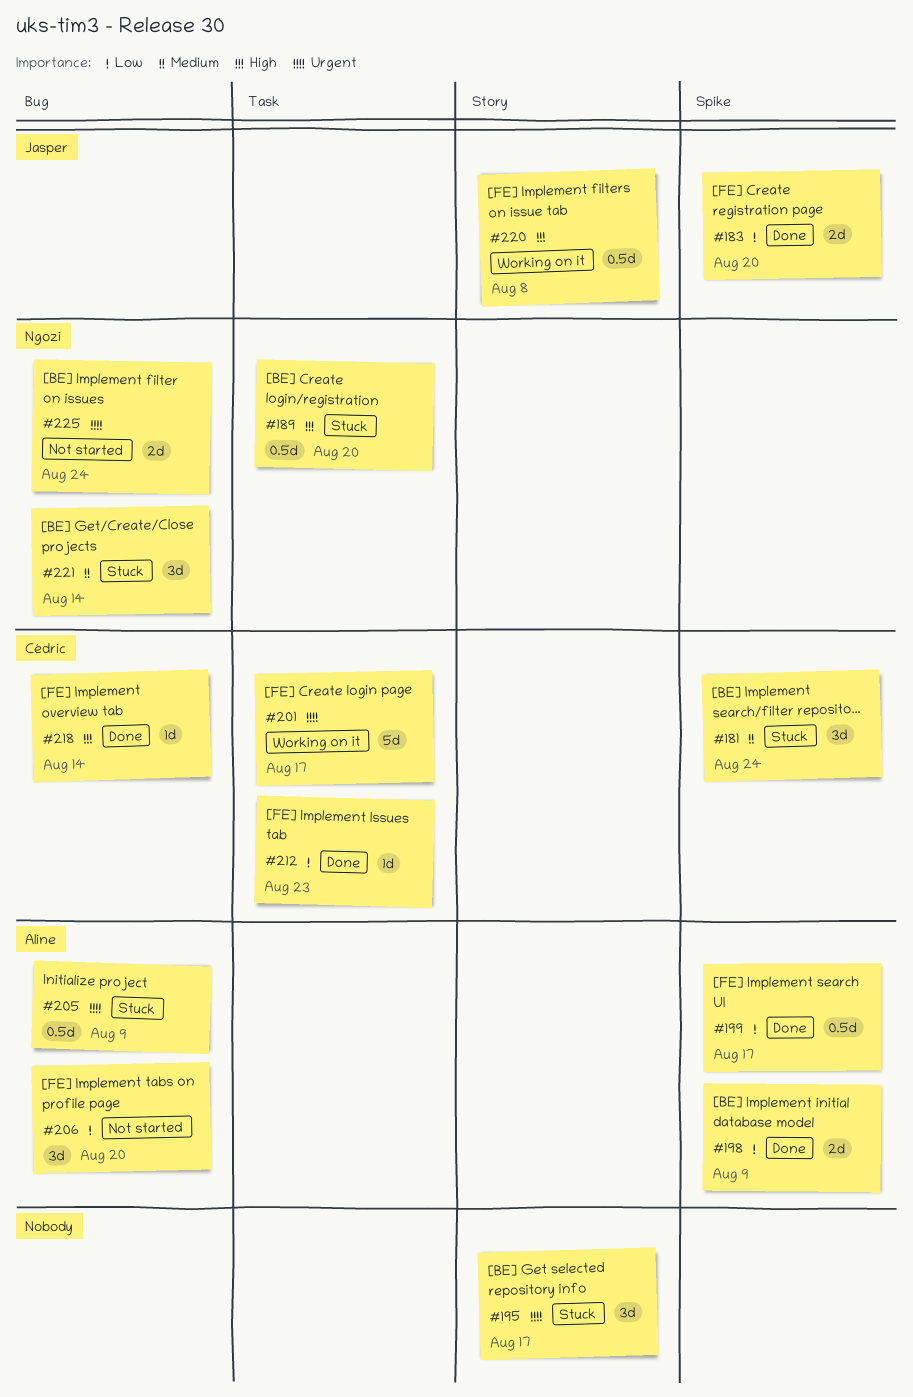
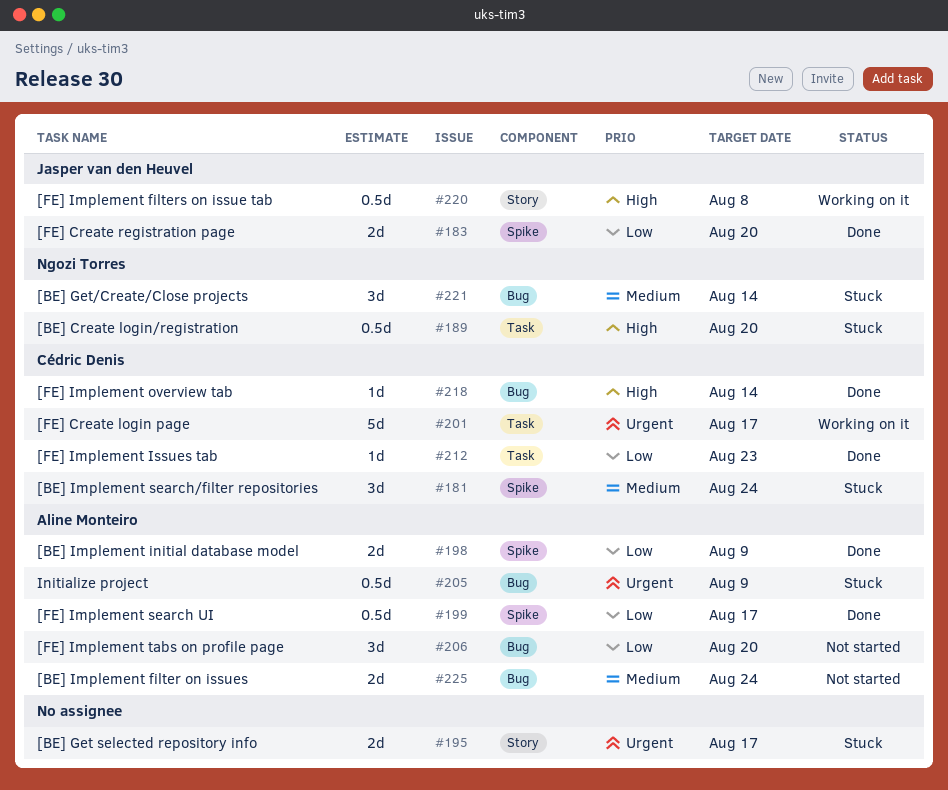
#195, estimate: 3d -> 2d
#225, owner: Ngozi Torres -> Aline Monteiro
#225, priority: Urgent -> Medium

